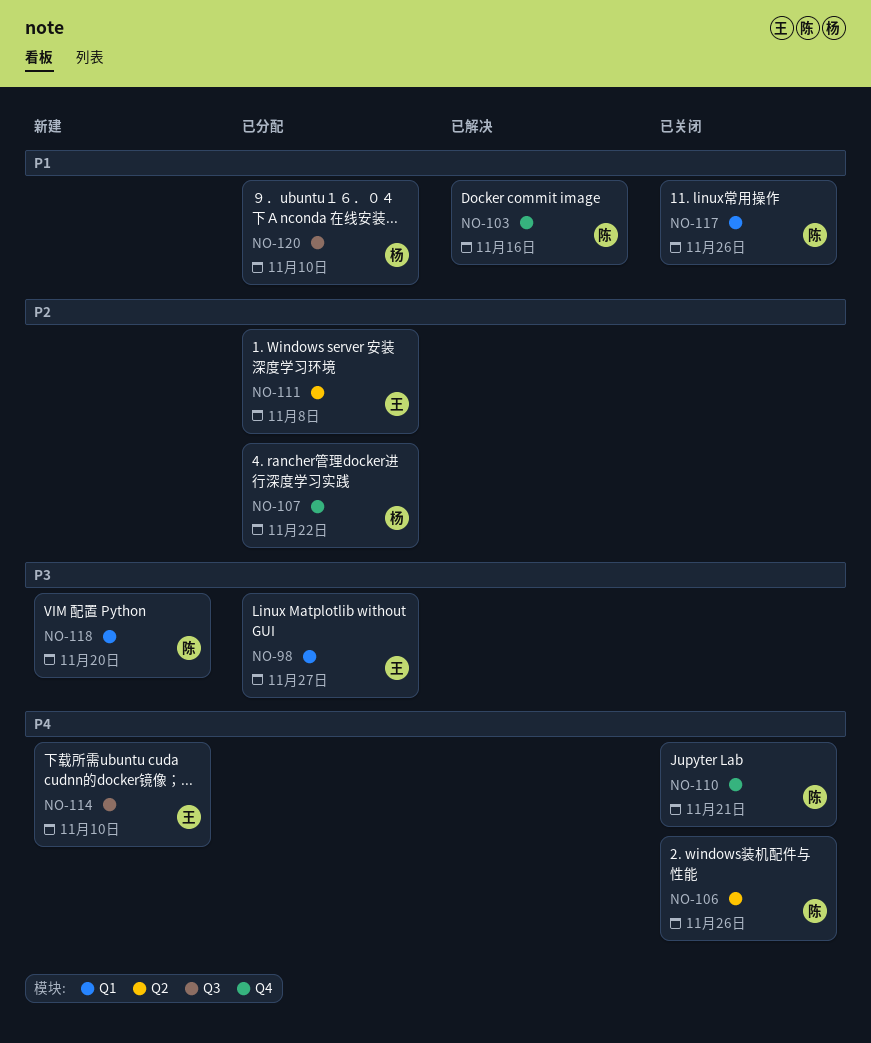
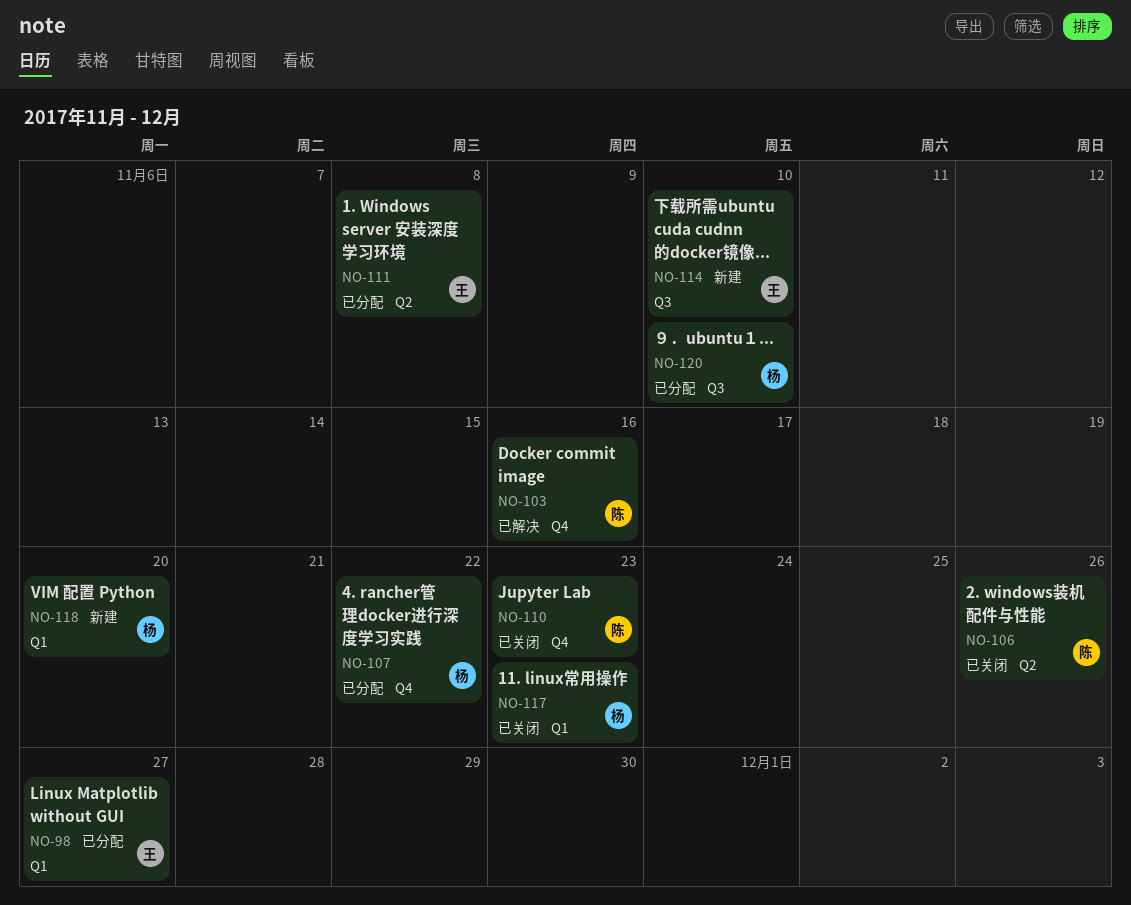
NO-110, due: Nov 21 -> Nov 23
NO-117, owner: 陈 -> 杨
NO-117, due: Nov 26 -> Nov 23
NO-118, owner: 陈 -> 杨

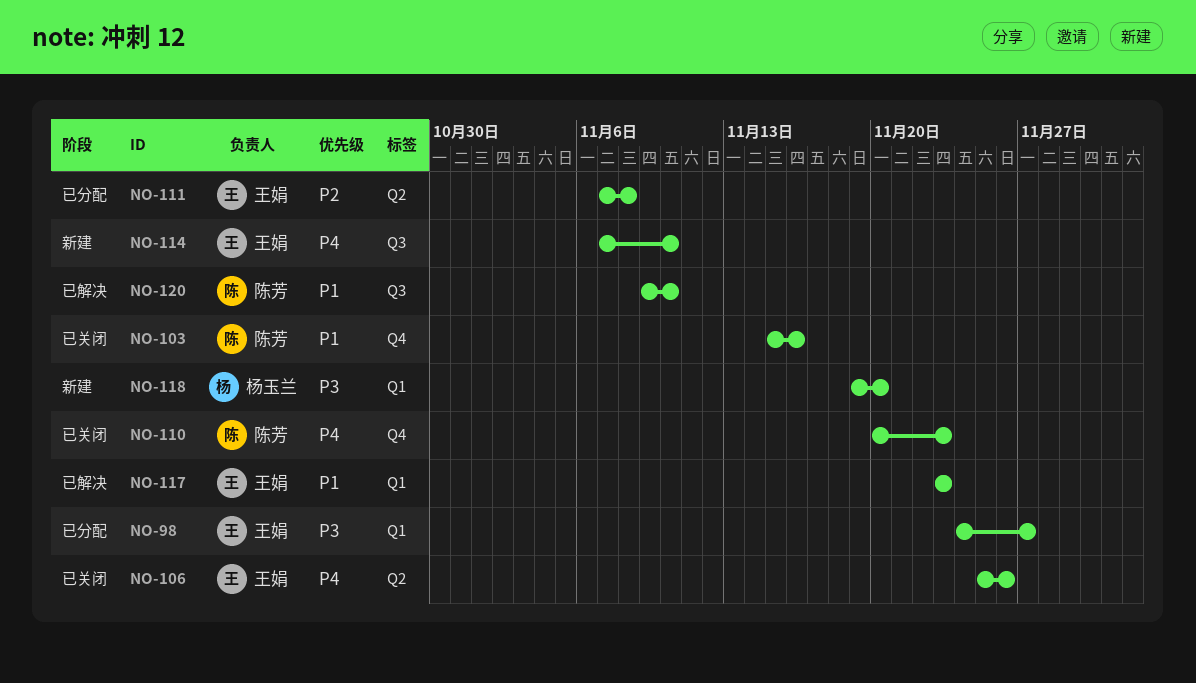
NO-103, status: 已解决 -> 已关闭
NO-106, owner: 陈芳 -> 王娟
NO-107: present -> none
NO-117, status: 已关闭 -> 已解决
NO-117, owner: 杨玉兰 -> 王娟
NO-120, status: 已分配 -> 已解决
NO-120, owner: 杨玉兰 -> 陈芳

